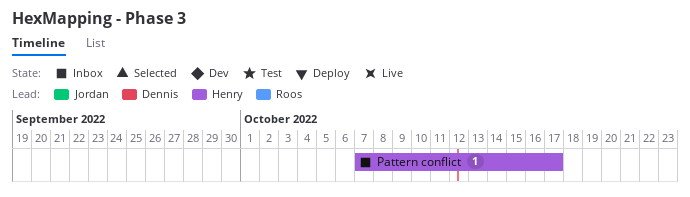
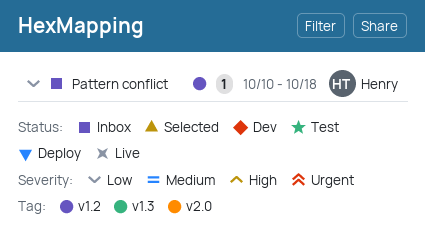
Pattern conflict, start: Oct 7 -> Oct 10
Pattern conflict, due: Oct 17 -> Oct 18

